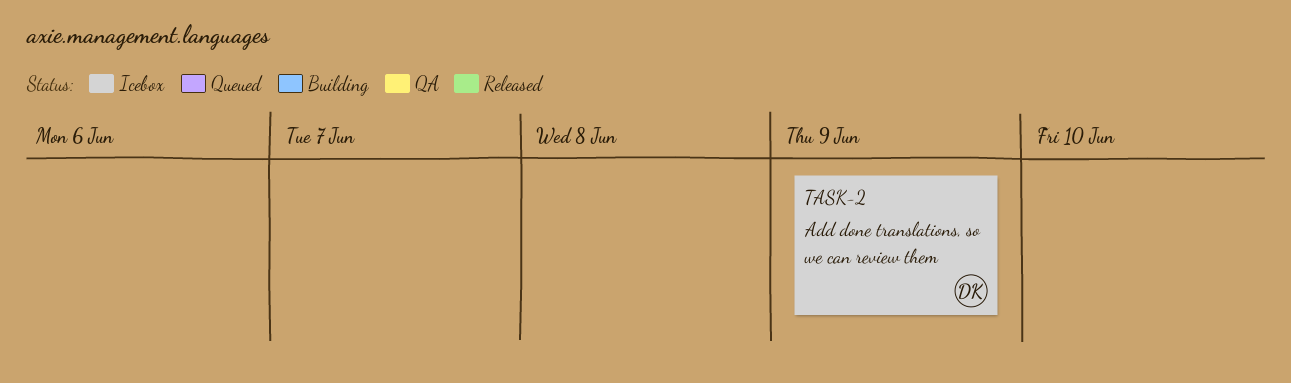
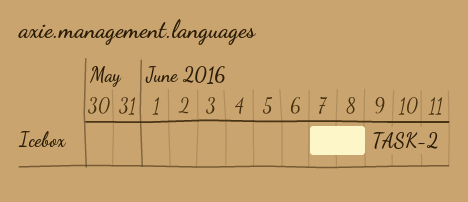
TASK-2, due: Jun 9 -> Jun 8

